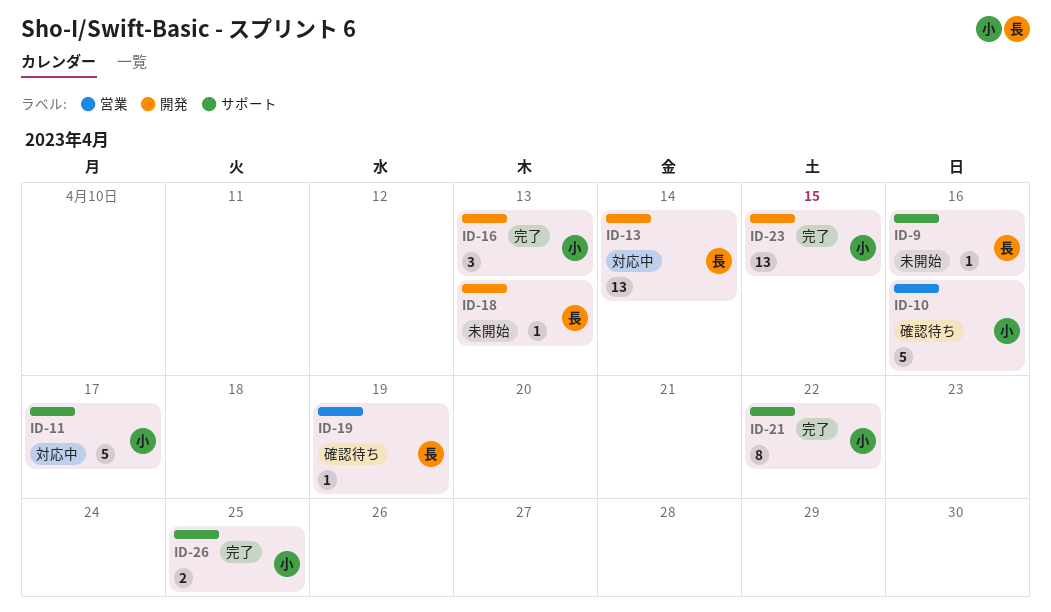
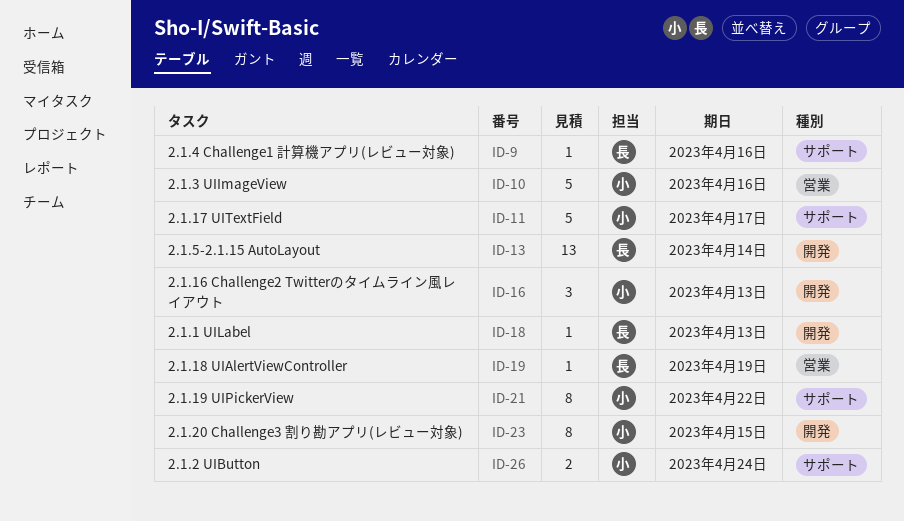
ID-23, estimate: 13 -> 8
ID-26, due: Apr 25 -> Apr 24

